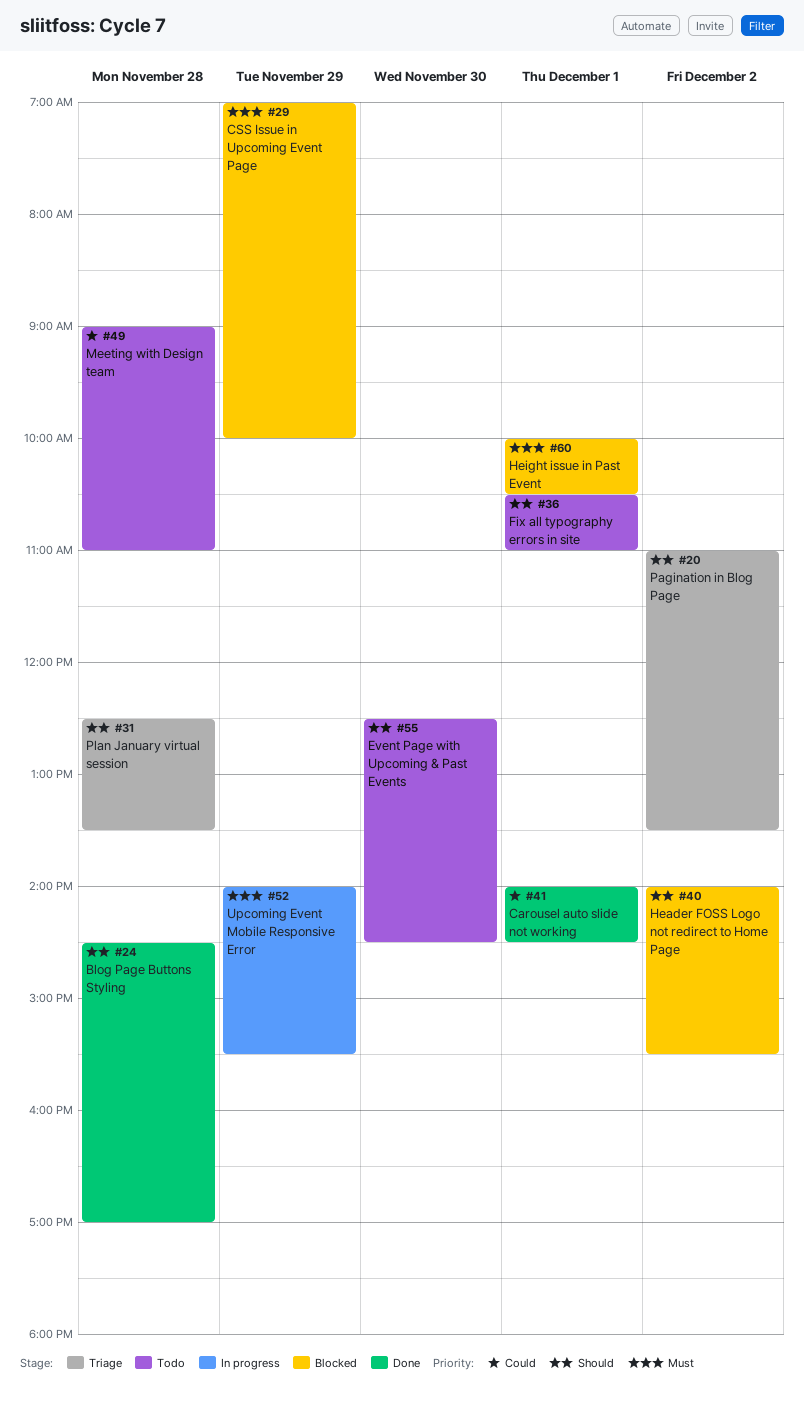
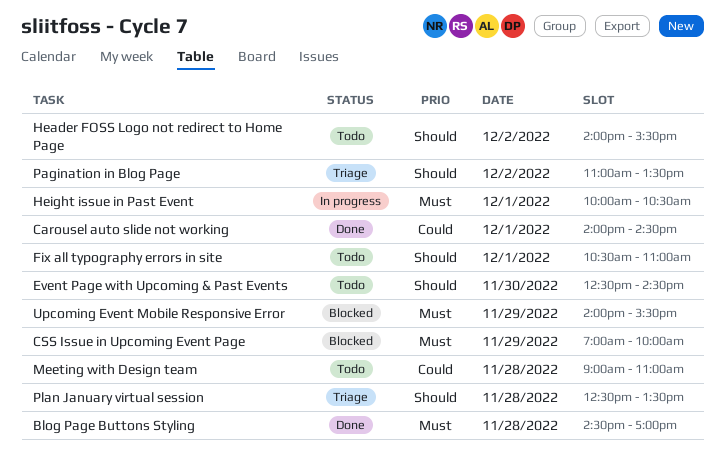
Blog Page Buttons Styling, priority: Should -> Must
Header FOSS Logo not redirect to Home Page, status: Blocked -> Todo
Height issue in Past Event, status: Blocked -> In progress
Upcoming Event Mobile Responsive Error, status: In progress -> Blocked

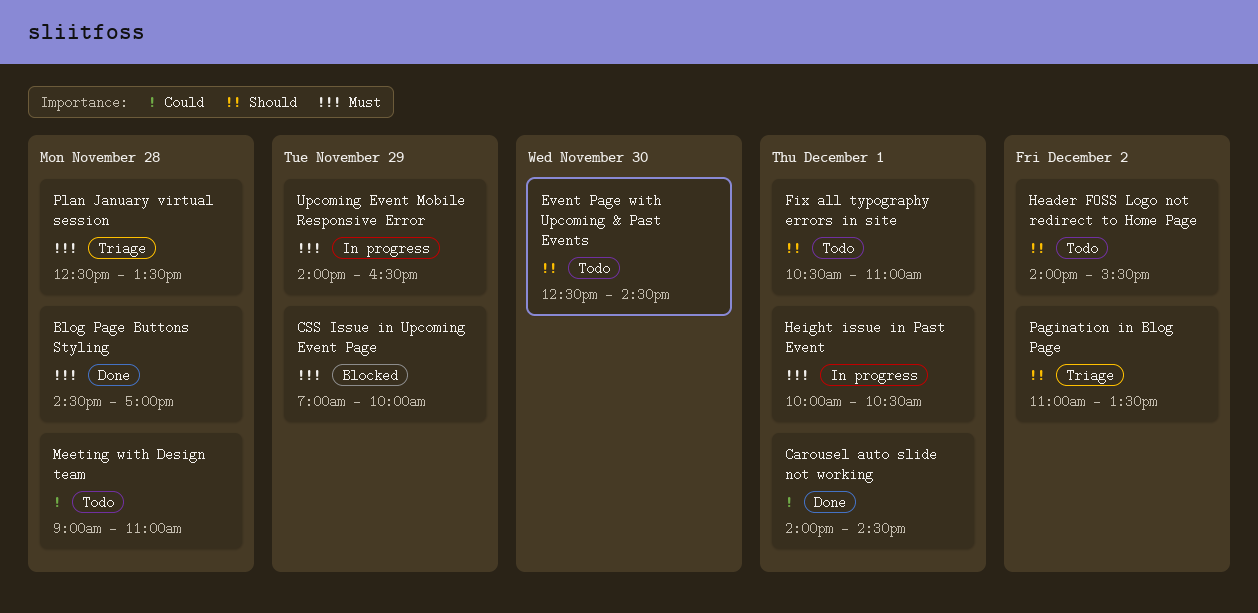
Plan January virtual session, priority: Should -> Must
Upcoming Event Mobile Responsive Error, status: Blocked -> In progress
Upcoming Event Mobile Responsive Error, ends: 15:30 -> 16:30

